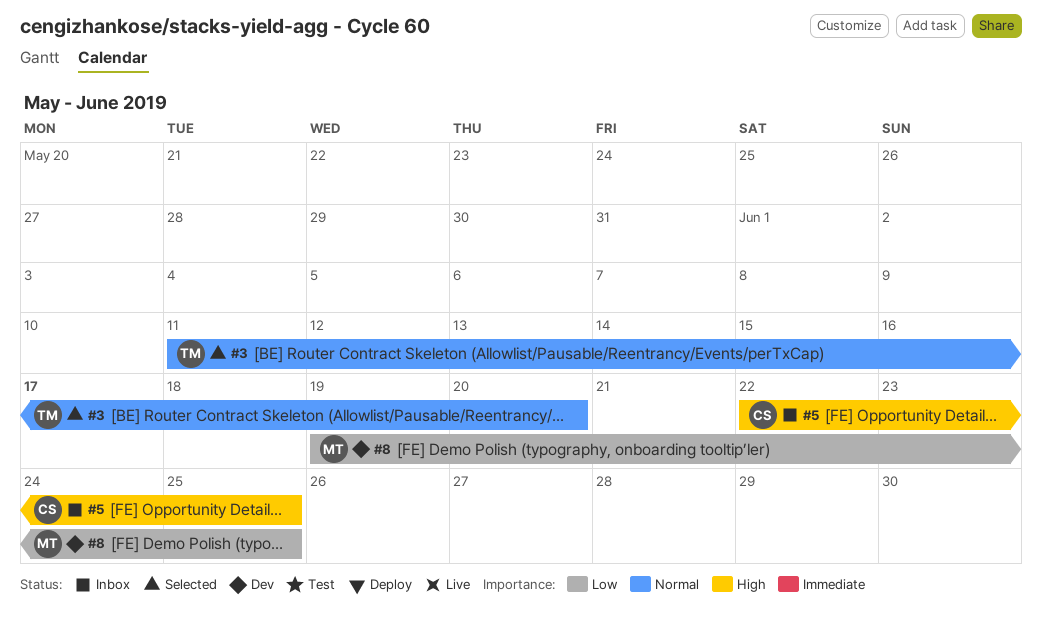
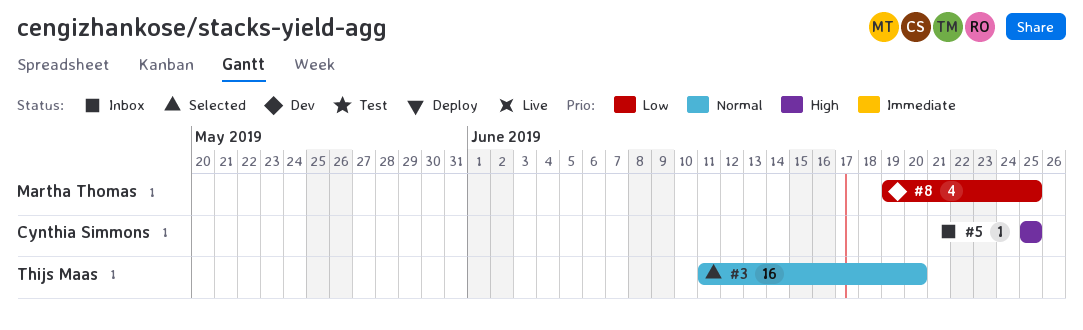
#5, start: Jun 22 -> Jun 25

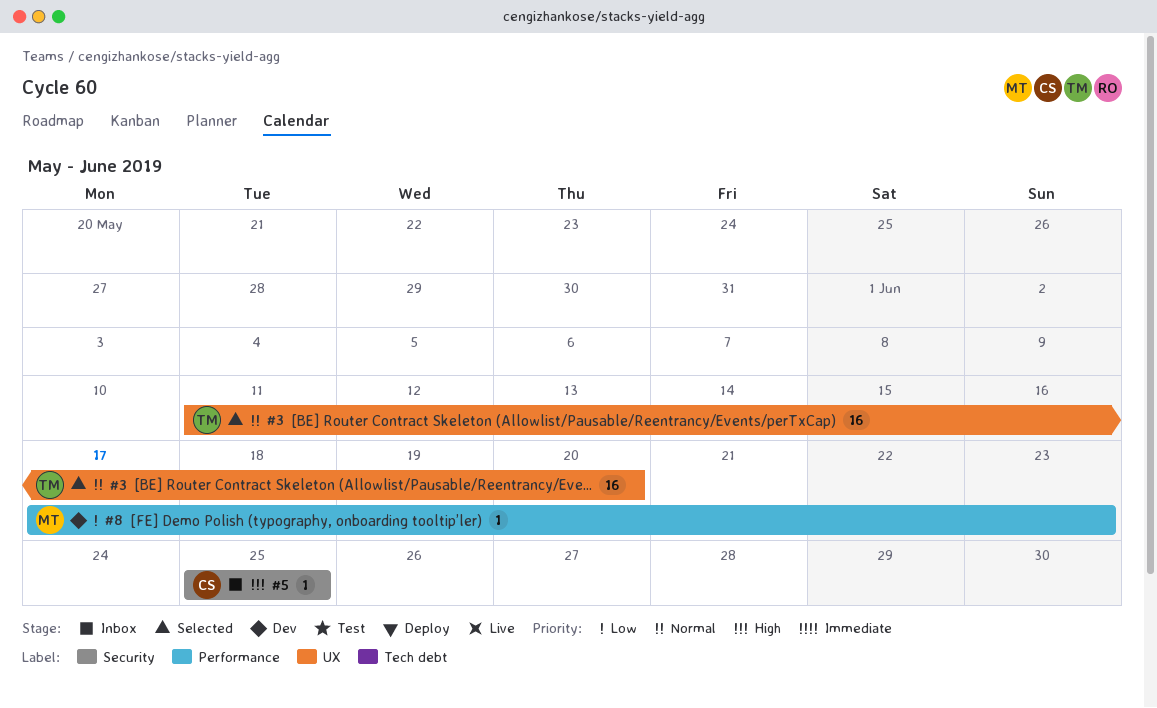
#8, estimate: 4 -> 1
#8, start: Jun 19 -> Jun 17
#8, due: Jun 25 -> Jun 23

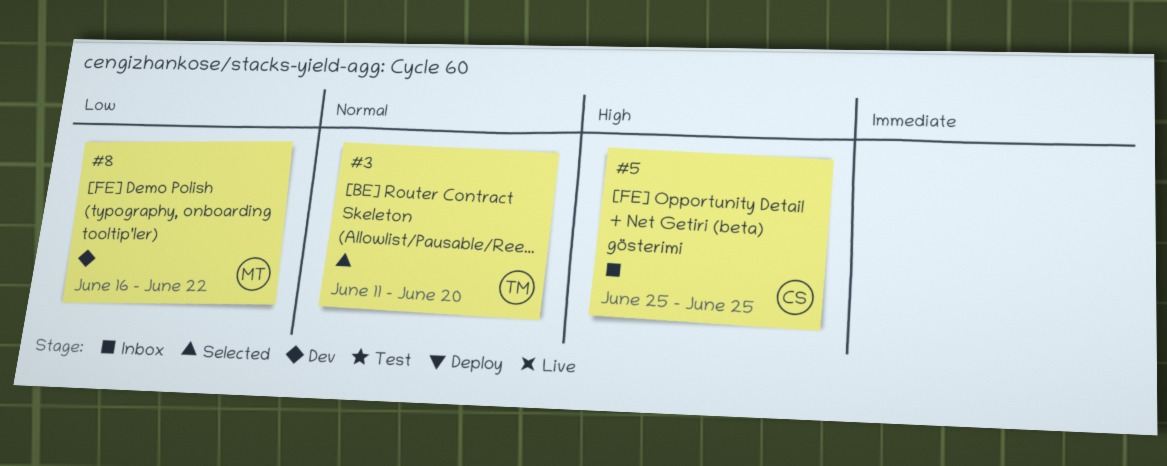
#8, start: Jun 17 -> Jun 16
#8, due: Jun 23 -> Jun 22

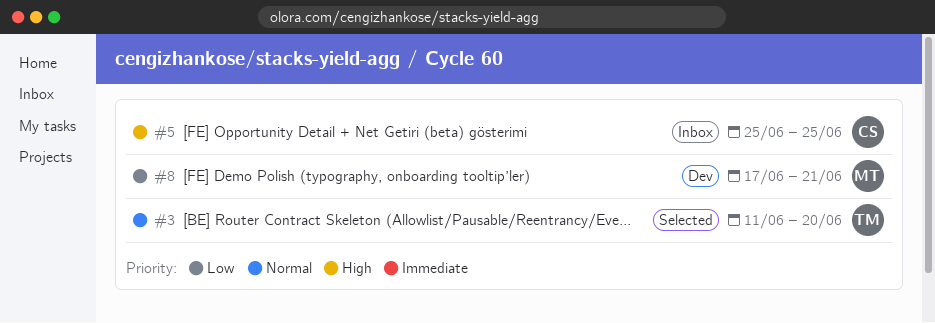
#8, start: Jun 16 -> Jun 17
#8, due: Jun 22 -> Jun 21

